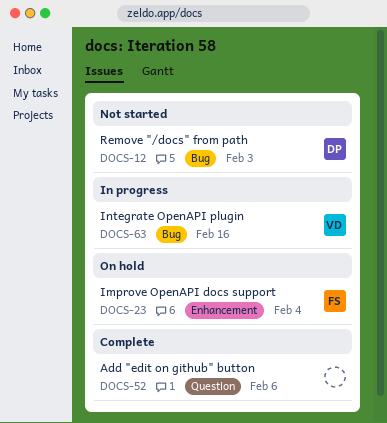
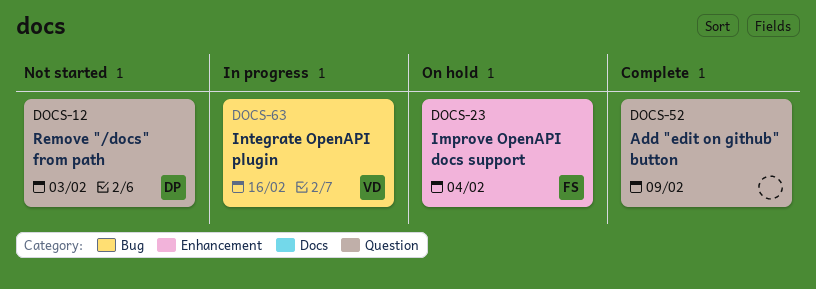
DOCS-12, label: Bug -> Question
DOCS-52, due: Feb 6 -> Feb 9

